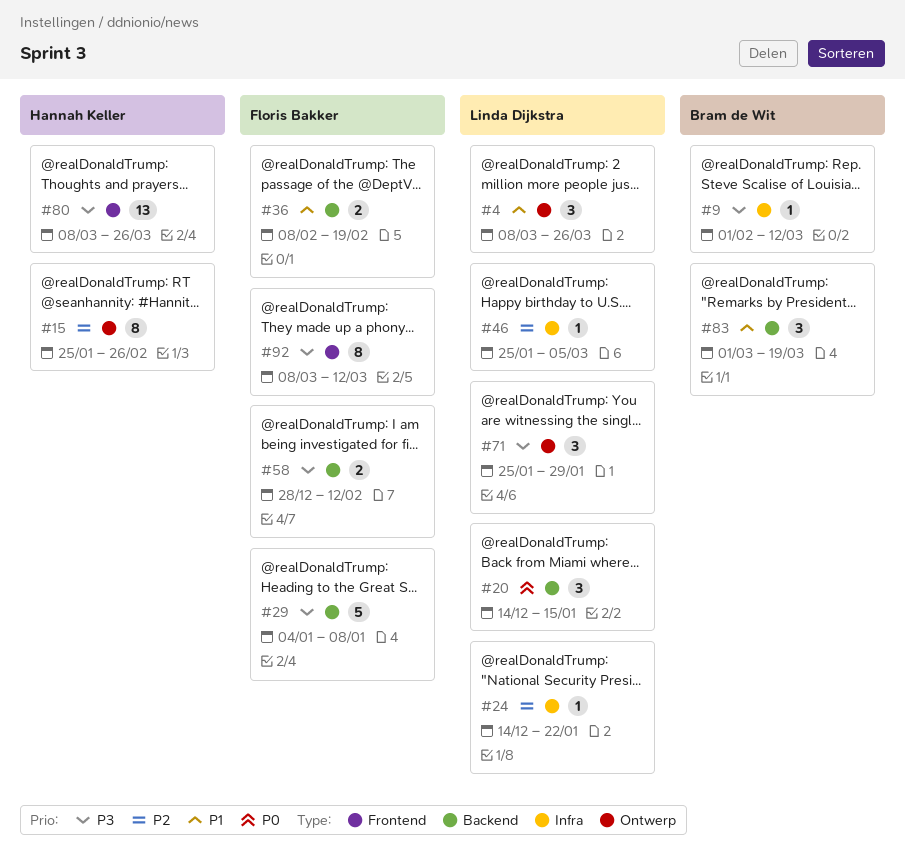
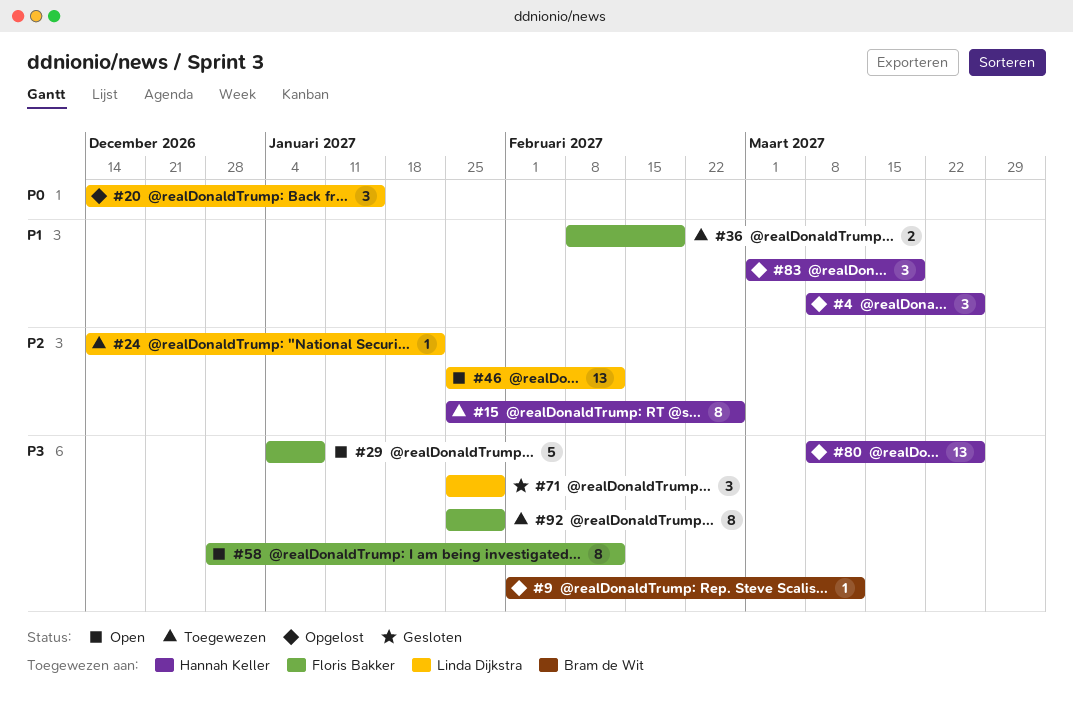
#4, owner: Linda Dijkstra -> Hannah Keller
#46, estimate: 1 -> 13
#46, due: Mar 5 -> Feb 12
#58, estimate: 2 -> 8
#83, owner: Bram de Wit -> Hannah Keller
#92, start: Mar 8 -> Jan 25
#92, due: Mar 12 -> Jan 29

